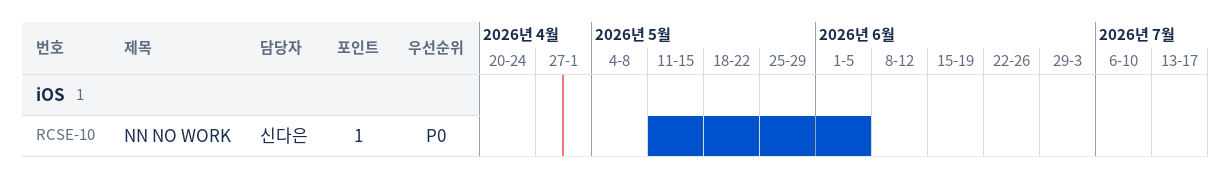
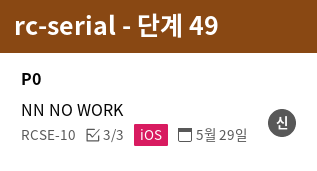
RCSE-10, due: Jun 5 -> May 29

